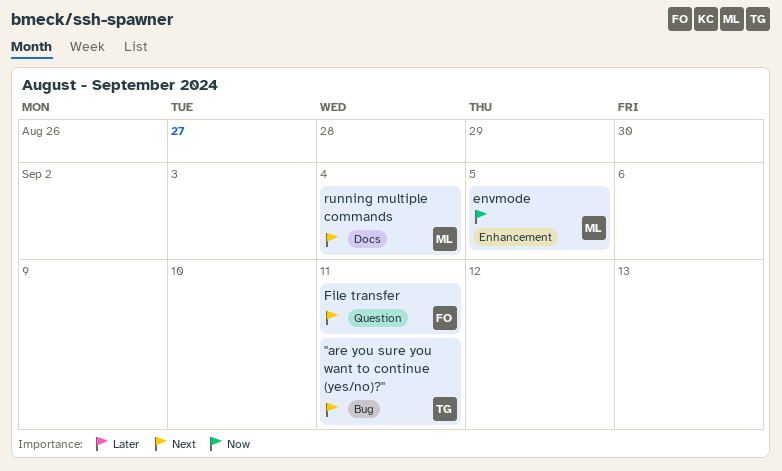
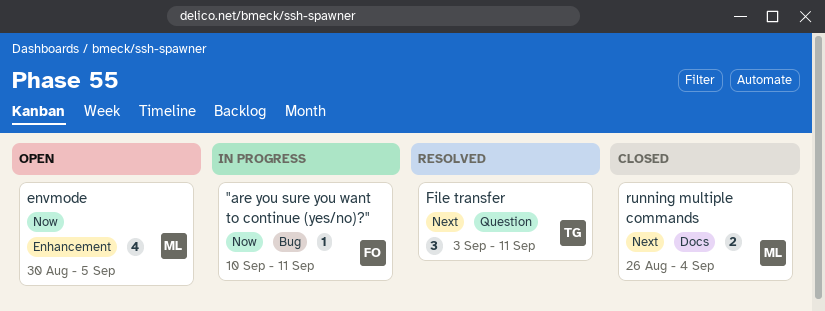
"are you sure you want to continue (yes/no)?", owner: TG -> FO
"are you sure you want to continue (yes/no)?", priority: Next -> Now
File transfer, owner: FO -> TG

